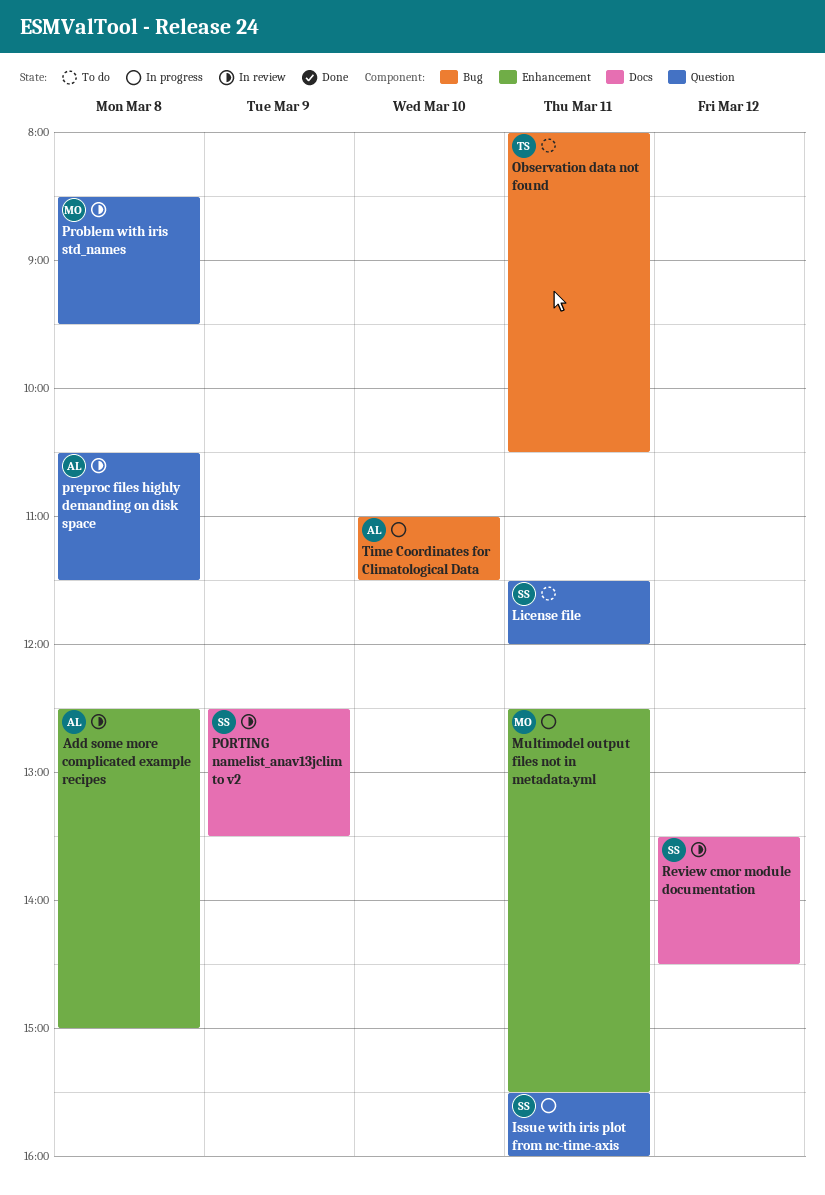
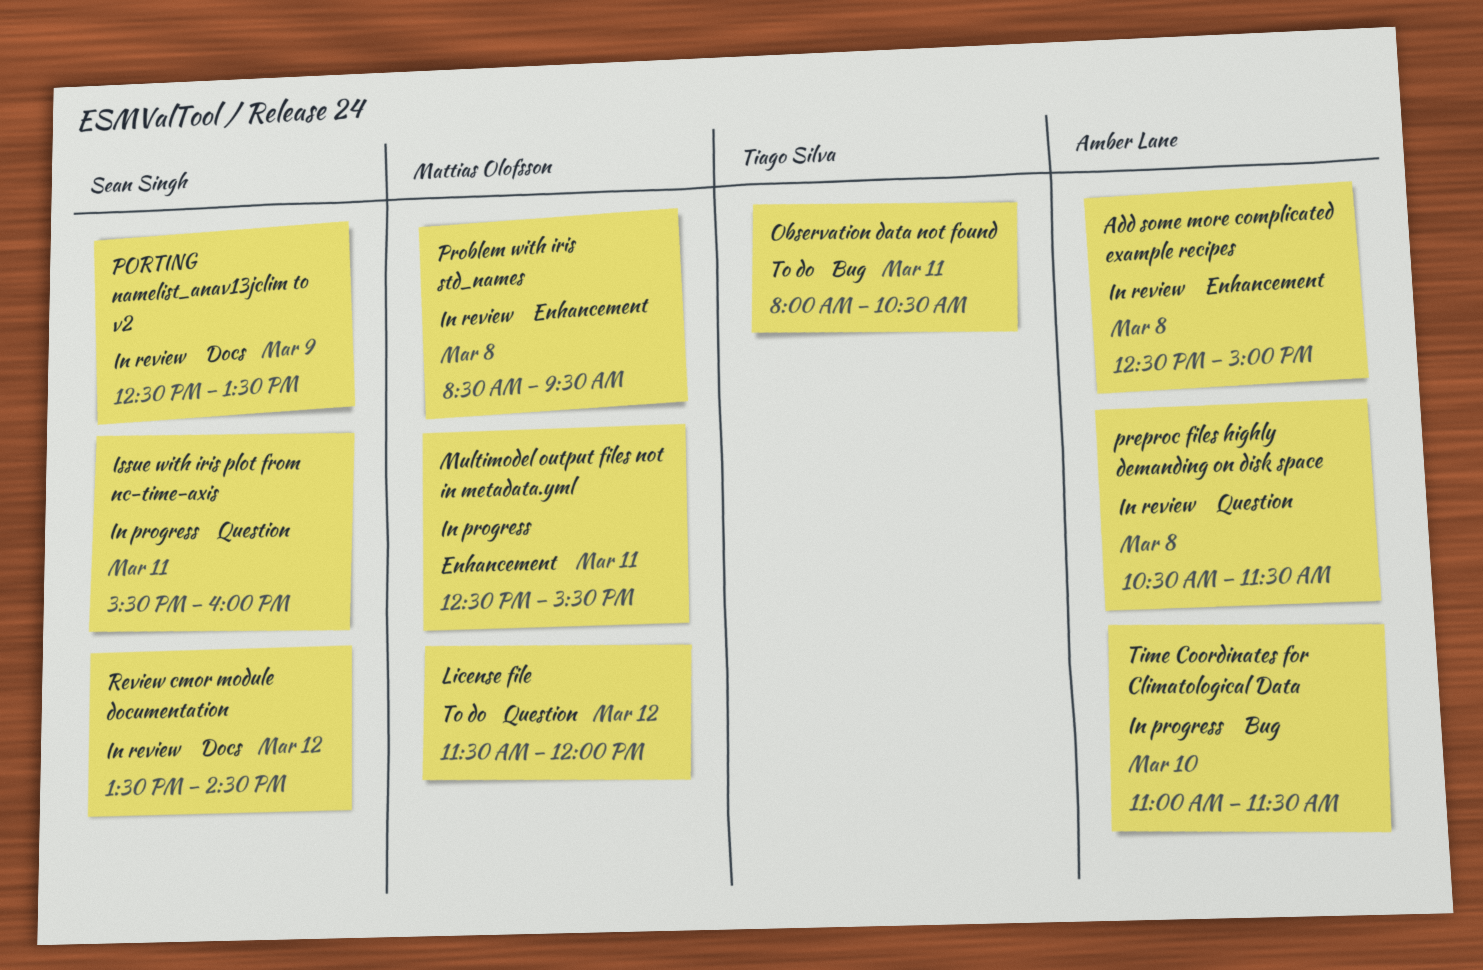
License file, owner: Sean Singh -> Mattias Olofsson
License file, day: Mar 11 -> Mar 12
Problem with iris std_names, label: Question -> Enhancement

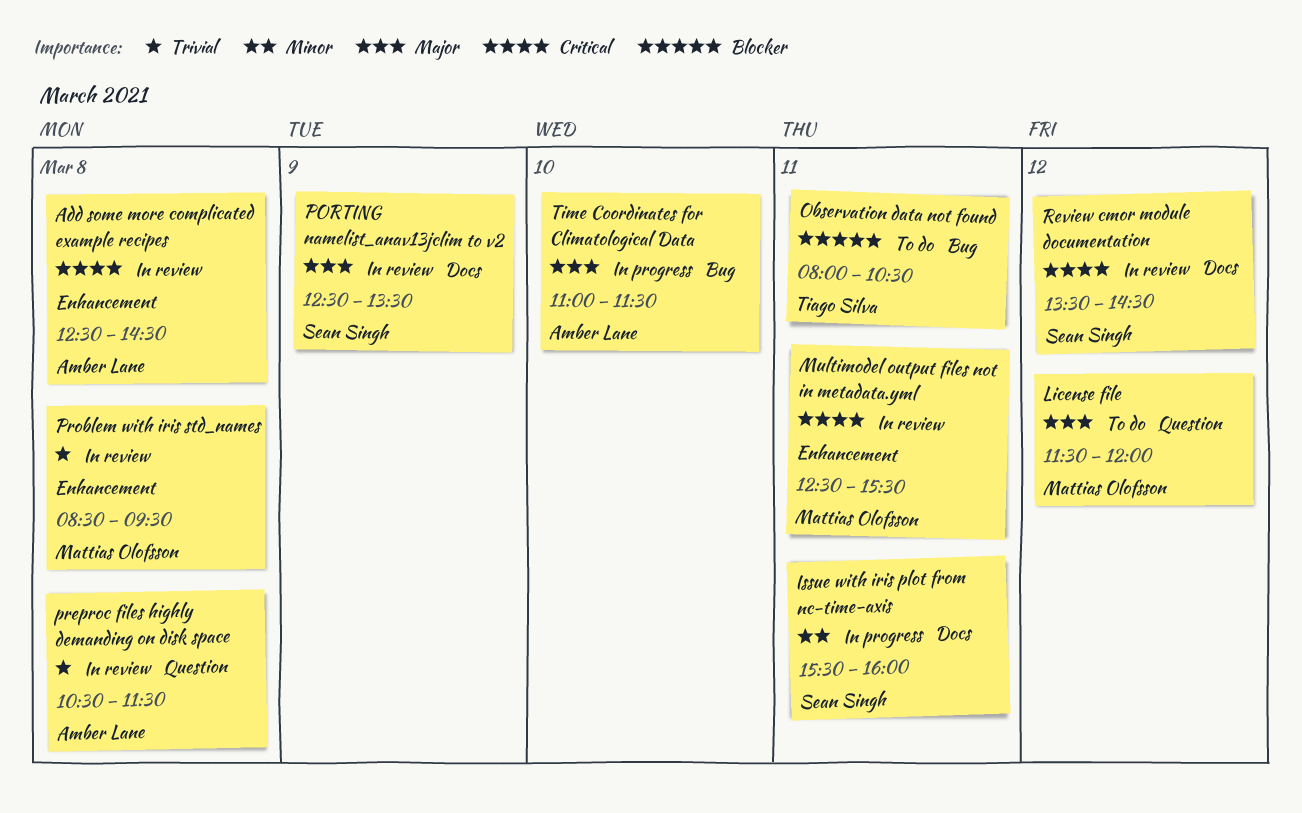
Add some more complicated example recipes, ends: 15:00 -> 14:30
Issue with iris plot from nc-time-axis, label: Question -> Docs
Multimodel output files not in metadata.yml, status: In progress -> In review

